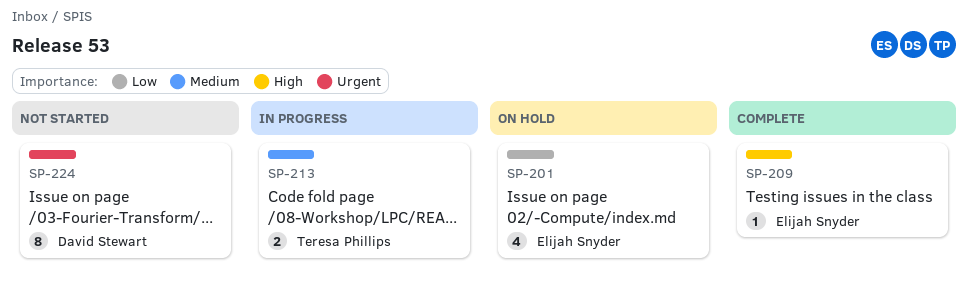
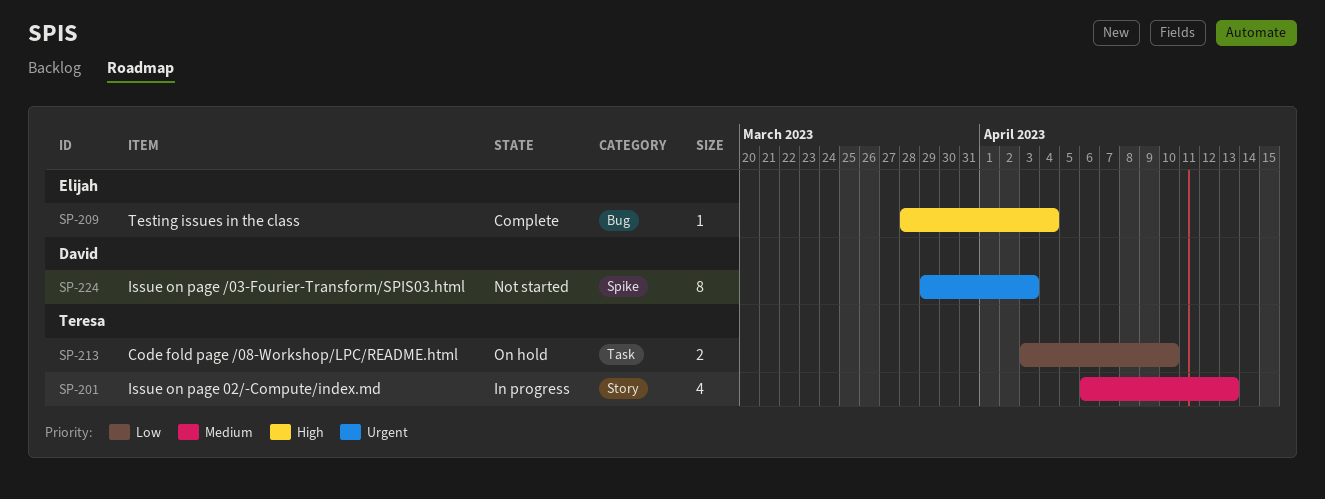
SP-201, status: On hold -> In progress
SP-201, owner: Elijah Snyder -> Teresa Phillips
SP-201, priority: Low -> Medium
SP-213, status: In progress -> On hold
SP-213, priority: Medium -> Low

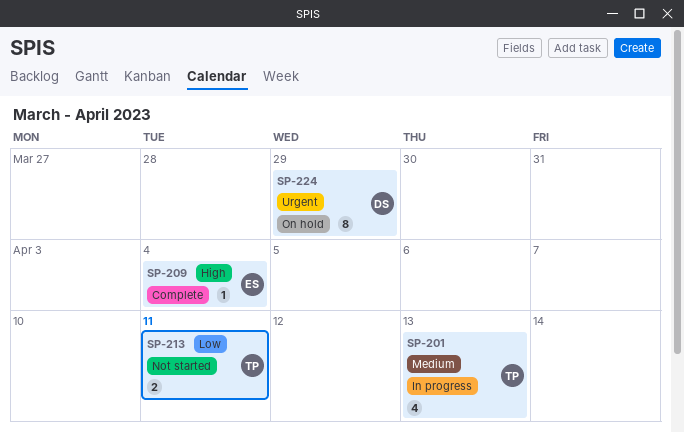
SP-213, status: On hold -> Not started
SP-213, due: Apr 10 -> Apr 11
SP-224, status: Not started -> On hold
SP-224, due: Apr 3 -> Mar 29

